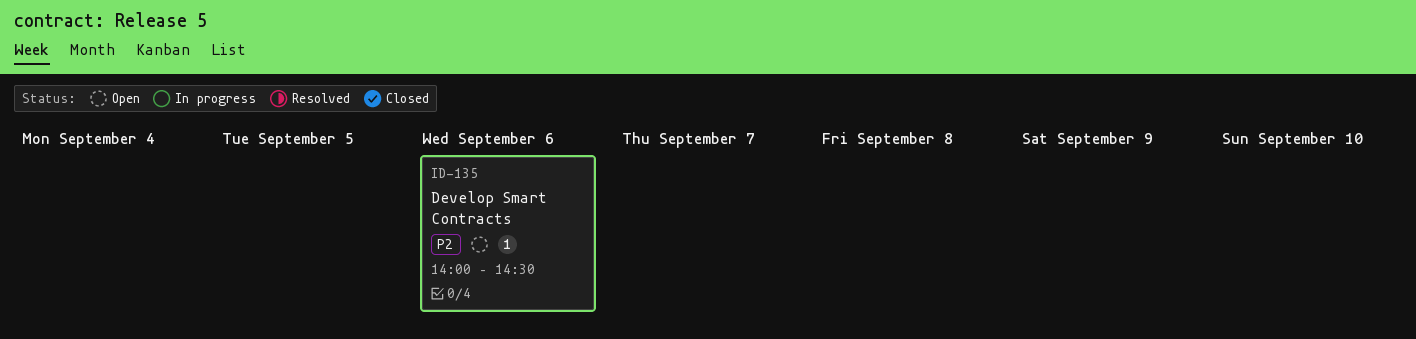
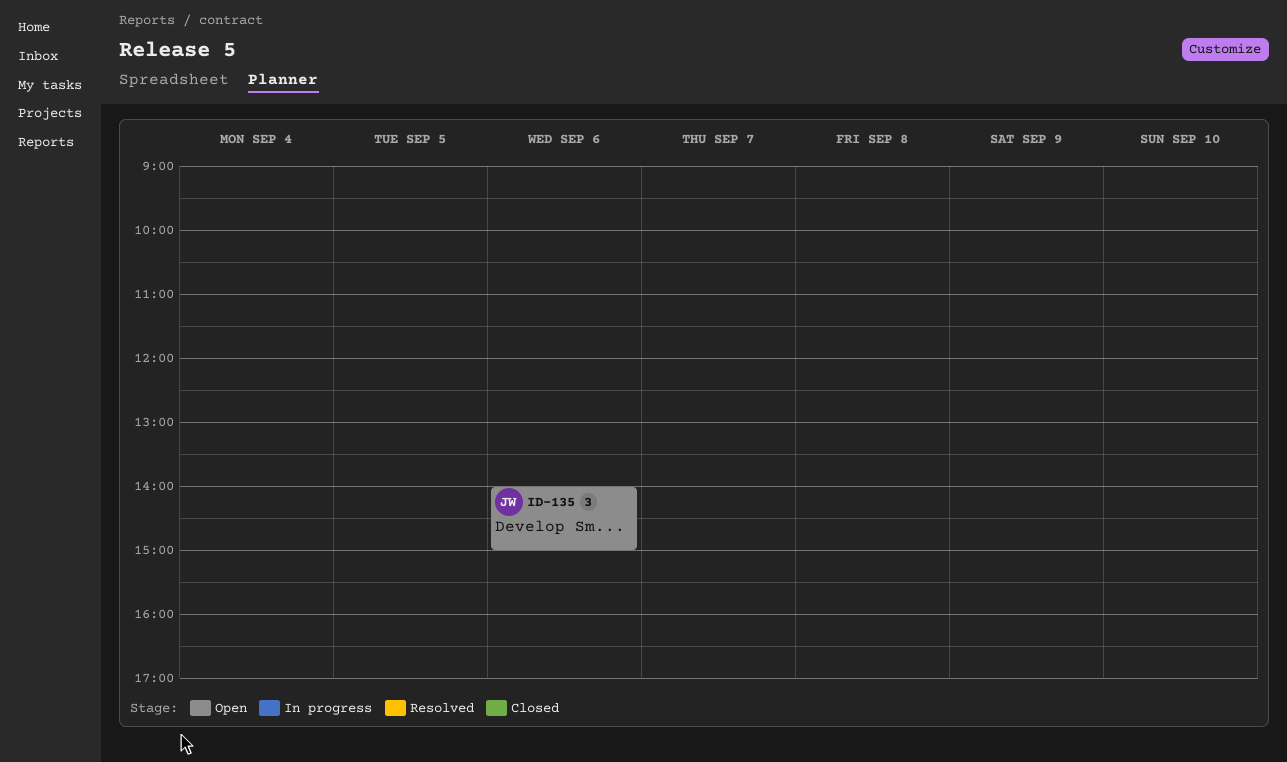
ID-135, estimate: 1 -> 3
ID-135, ends: 14:30 -> 15:00

